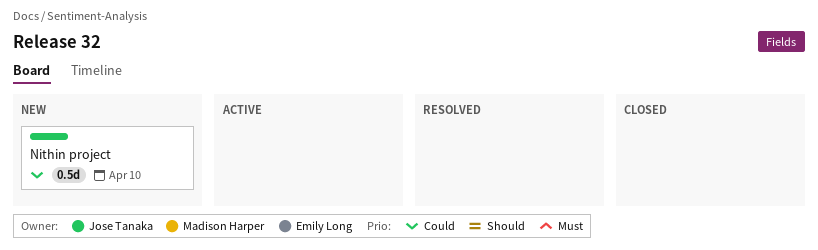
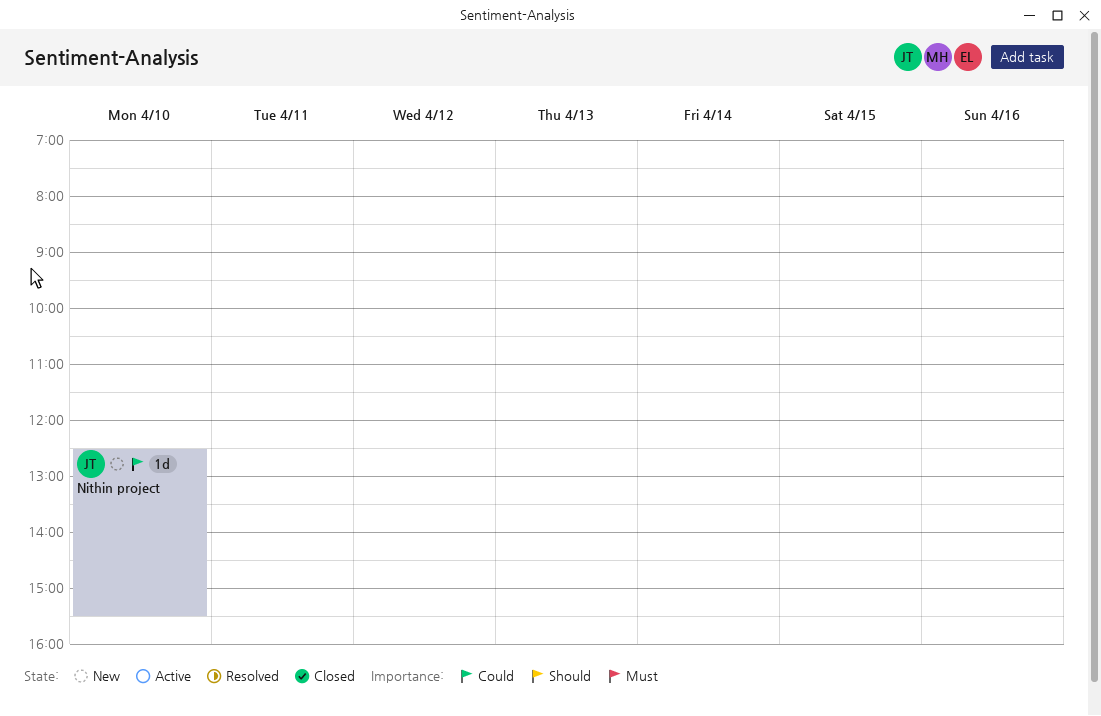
Nithin project, estimate: 0.5d -> 1d

